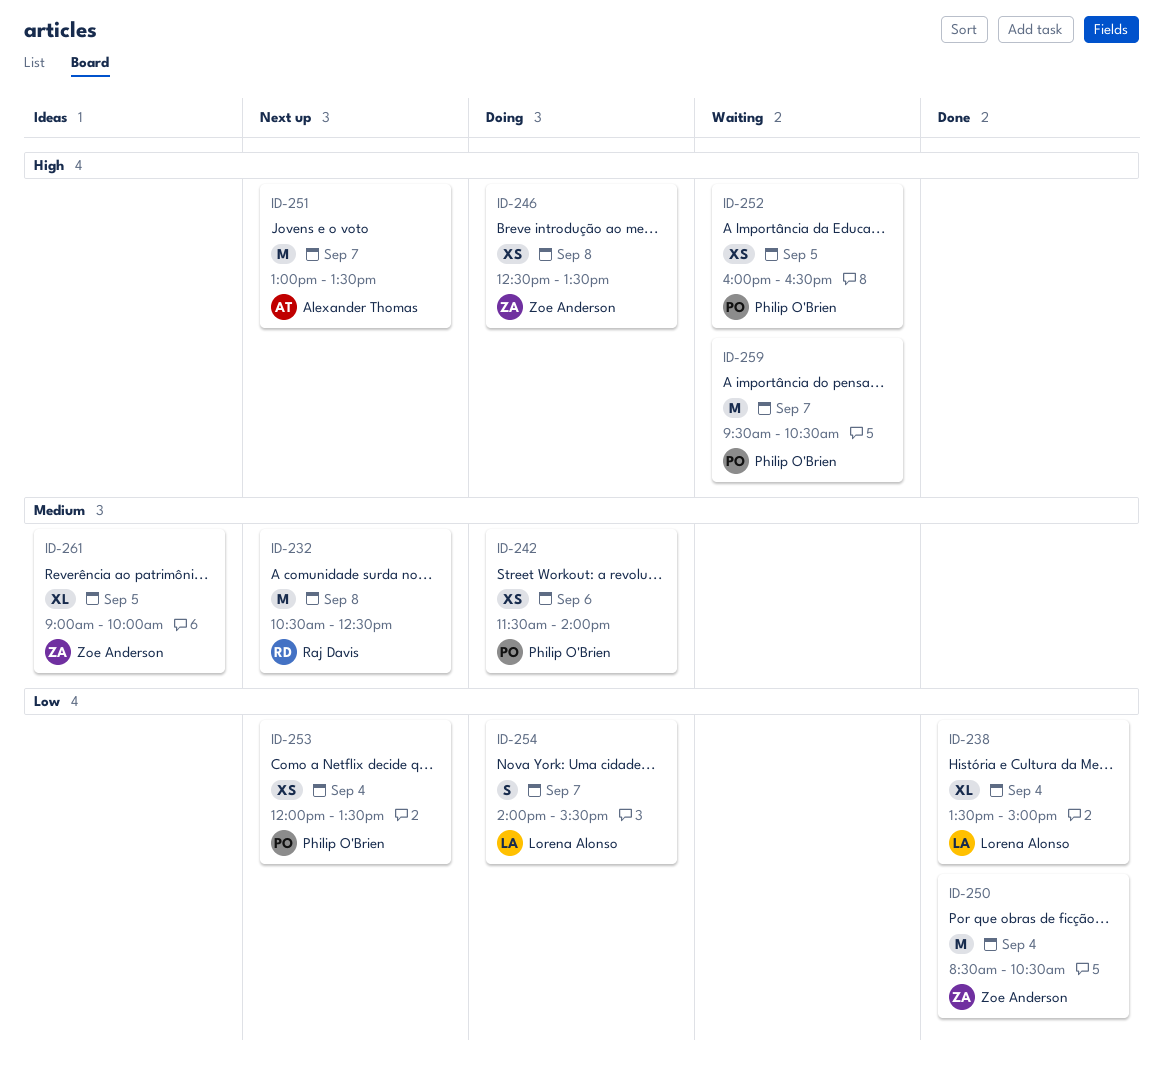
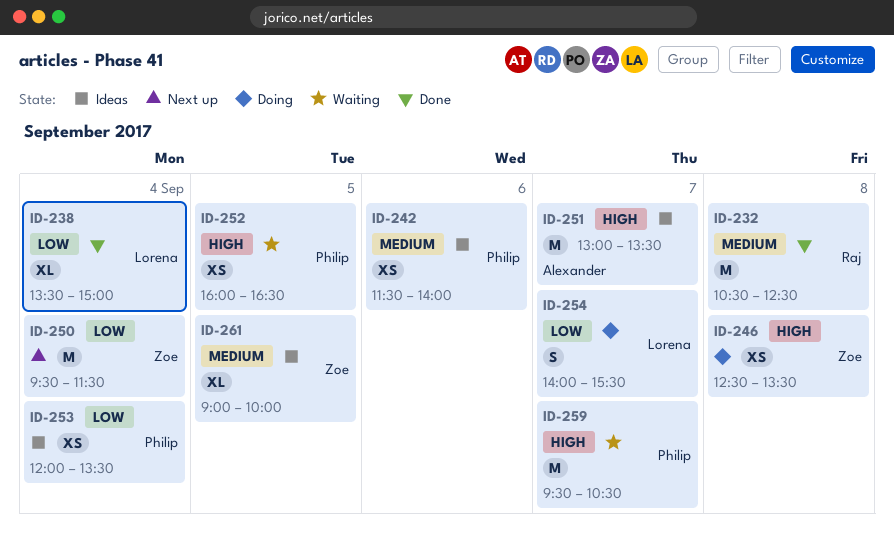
ID-232, status: Next up -> Done
ID-242, status: Doing -> Ideas
ID-250, status: Done -> Next up
ID-250, begins: 08:30 -> 09:30
ID-250, ends: 10:30 -> 11:30
ID-251, status: Next up -> Ideas
ID-253, status: Next up -> Ideas

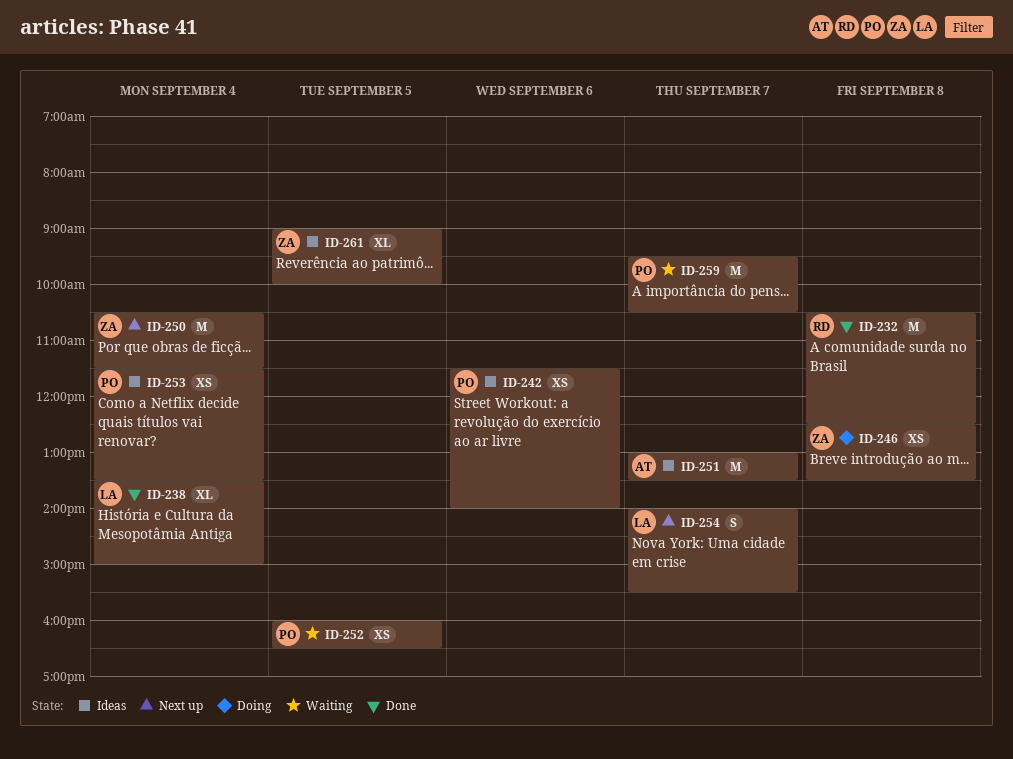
ID-250, begins: 09:30 -> 10:30
ID-253, begins: 12:00 -> 11:30
ID-254, status: Doing -> Next up

